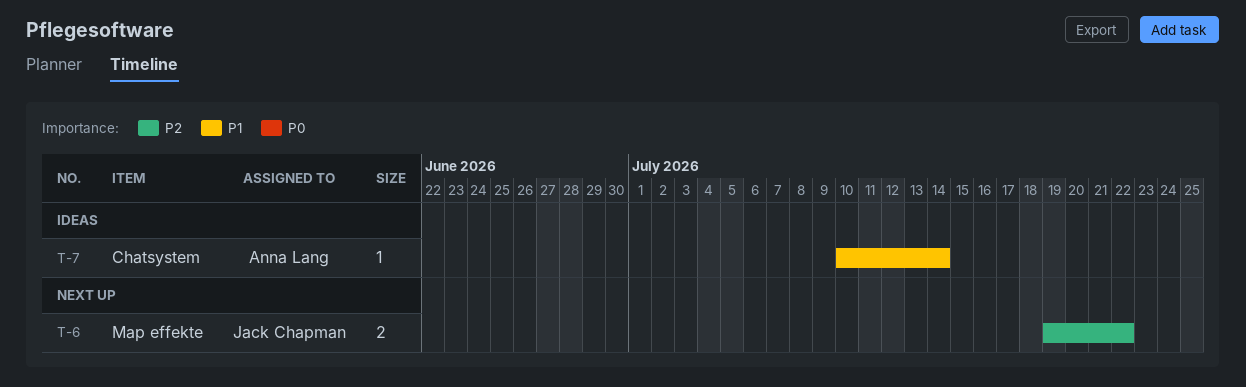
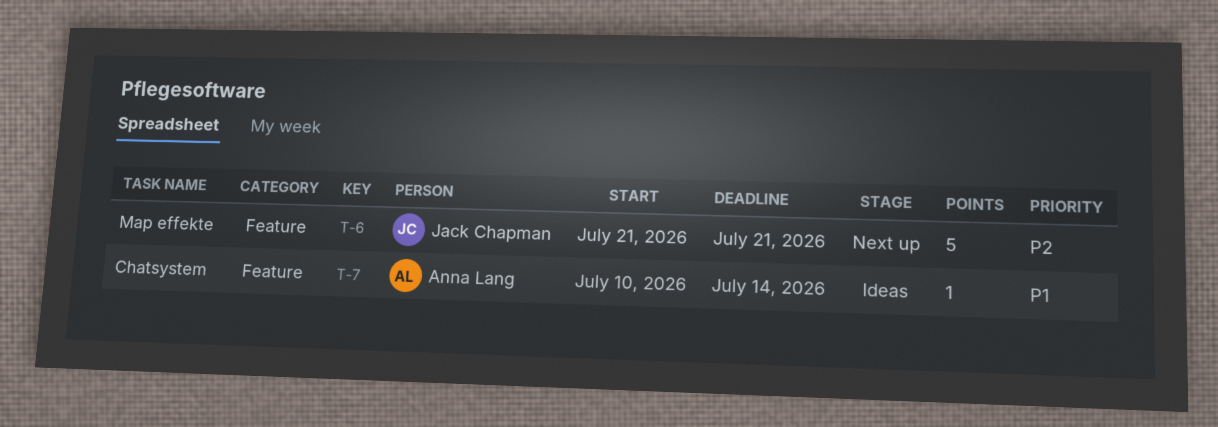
T-6, estimate: 2 -> 5
T-6, start: Jul 19 -> Jul 21
T-6, due: Jul 22 -> Jul 21

